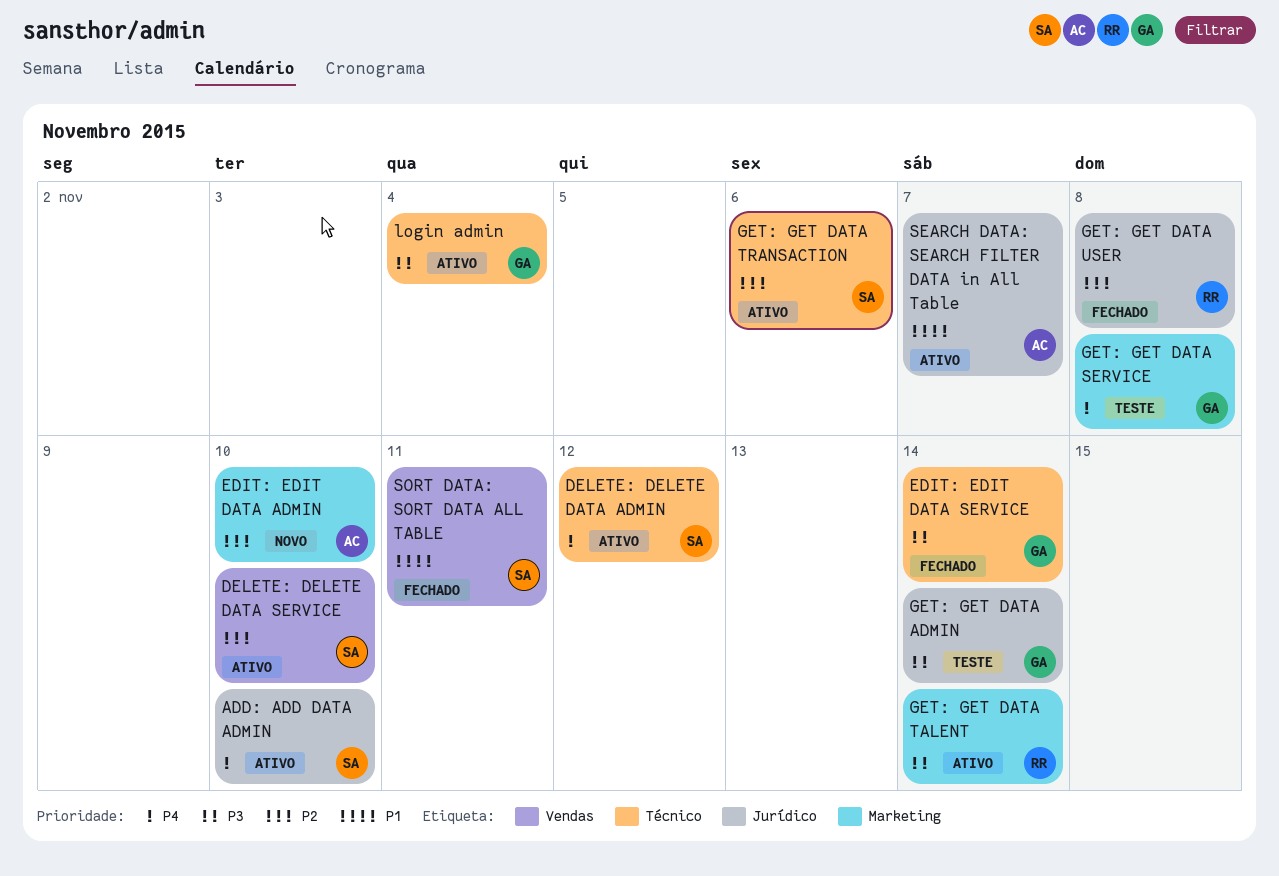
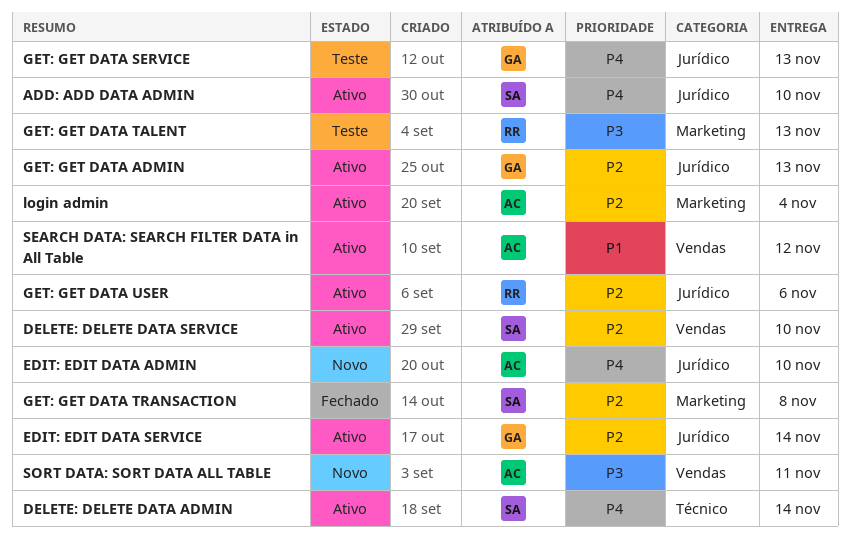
DELETE: DELETE DATA ADMIN, due: Nov 12 -> Nov 14
EDIT: EDIT DATA ADMIN, priority: P2 -> P4
EDIT: EDIT DATA ADMIN, label: Marketing -> Jurídico
EDIT: EDIT DATA SERVICE, status: Fechado -> Ativo
EDIT: EDIT DATA SERVICE, priority: P3 -> P2
EDIT: EDIT DATA SERVICE, label: Técnico -> Jurídico
GET: GET DATA ADMIN, status: Teste -> Ativo
GET: GET DATA ADMIN, priority: P3 -> P2
GET: GET DATA ADMIN, due: Nov 14 -> Nov 13
GET: GET DATA SERVICE, label: Marketing -> Jurídico
GET: GET DATA SERVICE, due: Nov 8 -> Nov 13
GET: GET DATA TALENT, status: Ativo -> Teste
GET: GET DATA TALENT, due: Nov 14 -> Nov 13
GET: GET DATA TRANSACTION, status: Ativo -> Fechado
GET: GET DATA TRANSACTION, label: Técnico -> Marketing
GET: GET DATA TRANSACTION, due: Nov 6 -> Nov 8
GET: GET DATA USER, status: Fechado -> Ativo
GET: GET DATA USER, due: Nov 8 -> Nov 6
login admin, owner: GA -> AC
login admin, priority: P3 -> P2
login admin, label: Técnico -> Marketing
SEARCH DATA: SEARCH FILTER DATA in All Table, label: Jurídico -> Vendas
SEARCH DATA: SEARCH FILTER DATA in All Table, due: Nov 7 -> Nov 12
SORT DATA: SORT DATA ALL TABLE, status: Fechado -> Novo
SORT DATA: SORT DATA ALL TABLE, owner: SA -> AC
SORT DATA: SORT DATA ALL TABLE, priority: P1 -> P3

